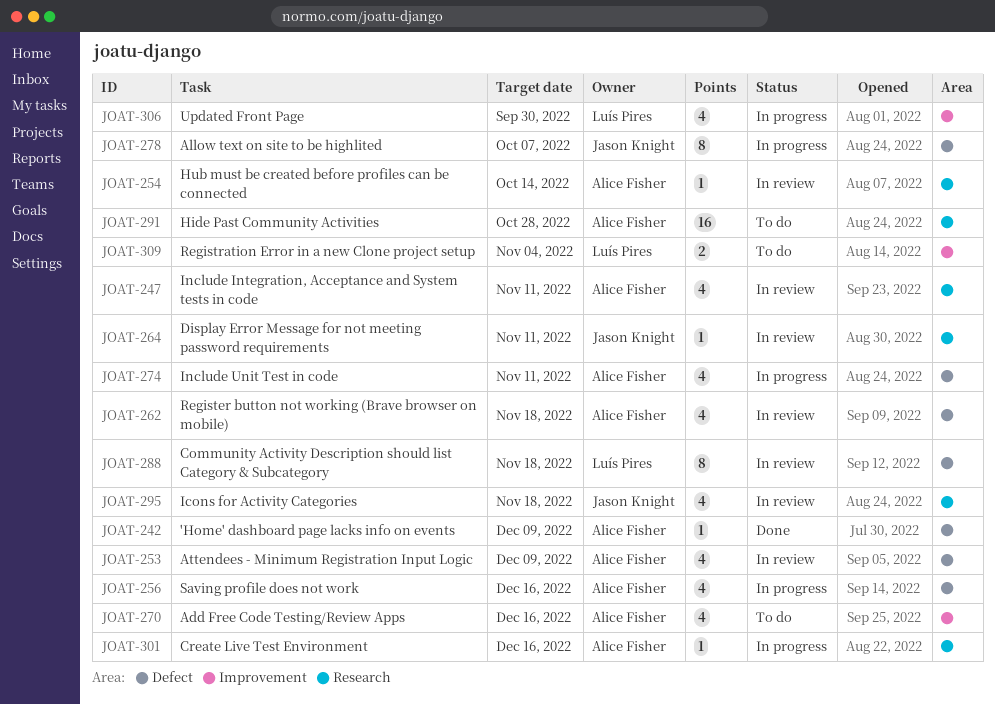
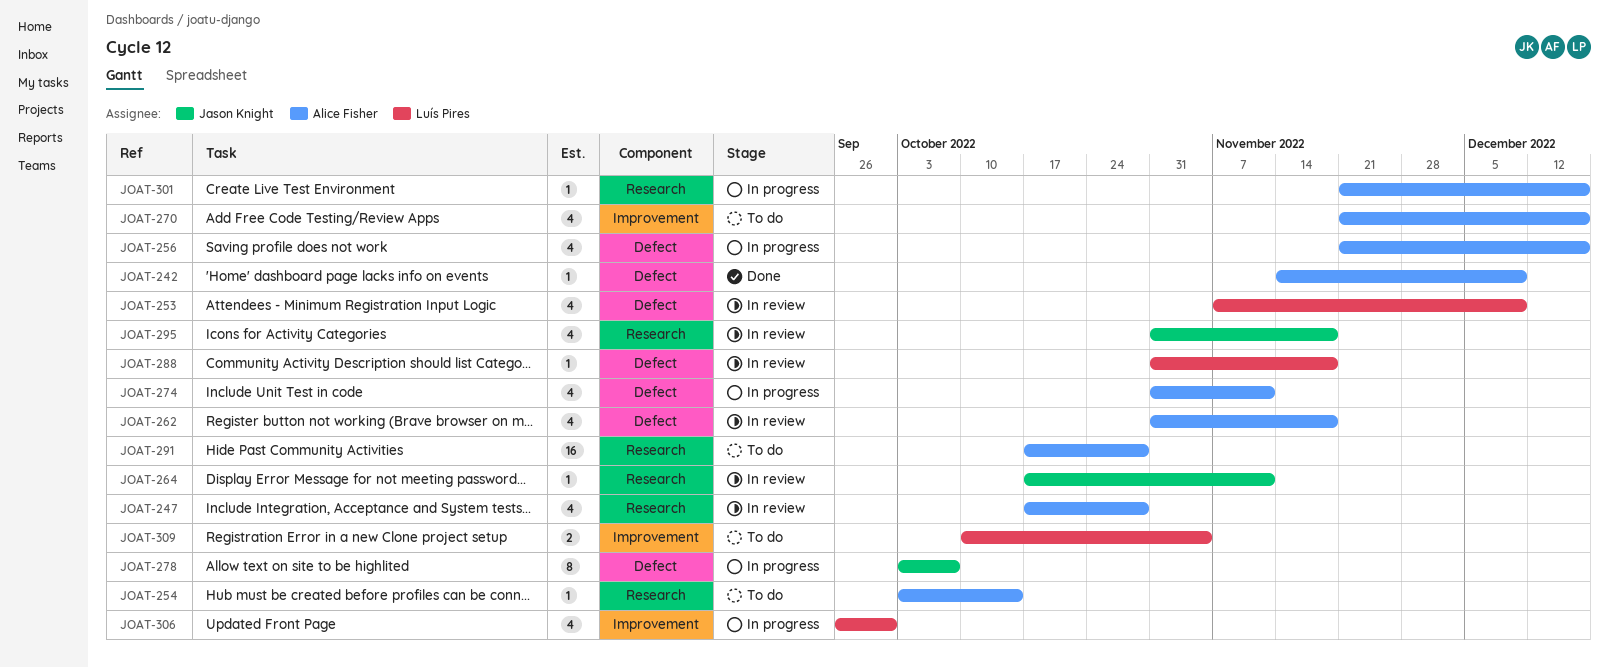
JOAT-247, due: Nov 11 -> Oct 28
JOAT-253, owner: Alice Fisher -> Luís Pires
JOAT-254, status: In review -> To do
JOAT-288, estimate: 8 -> 1

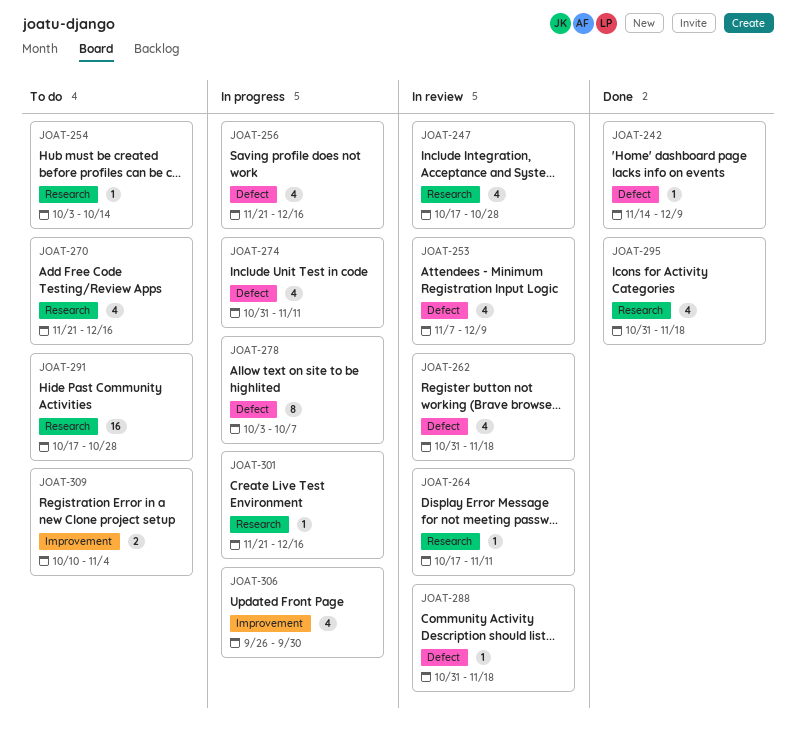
JOAT-270, label: Improvement -> Research
JOAT-295, status: In review -> Done

